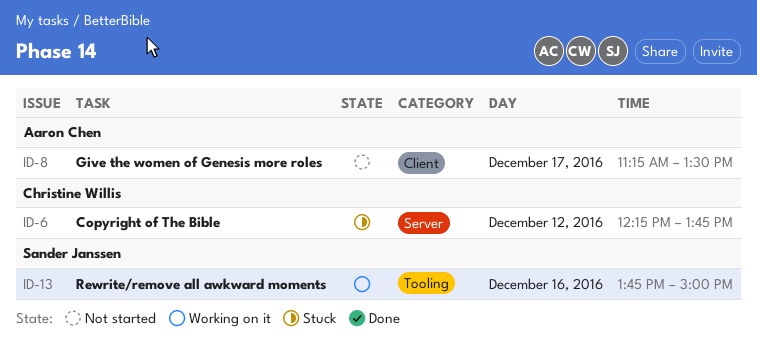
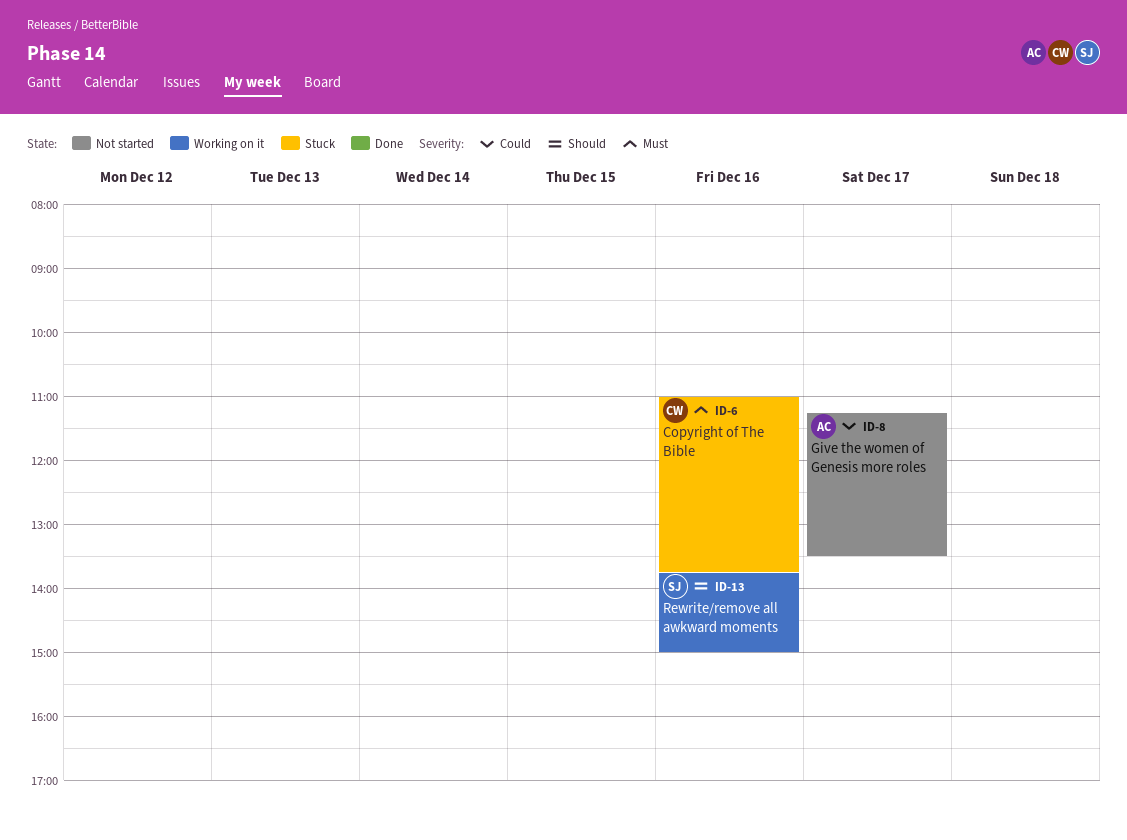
ID-6, day: Dec 12 -> Dec 16
ID-6, begins: 12:15 -> 11:00

